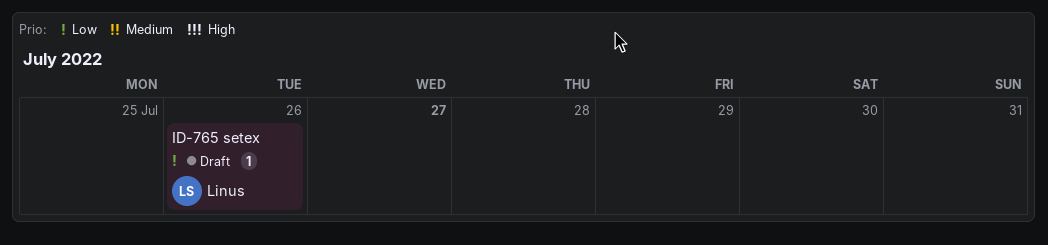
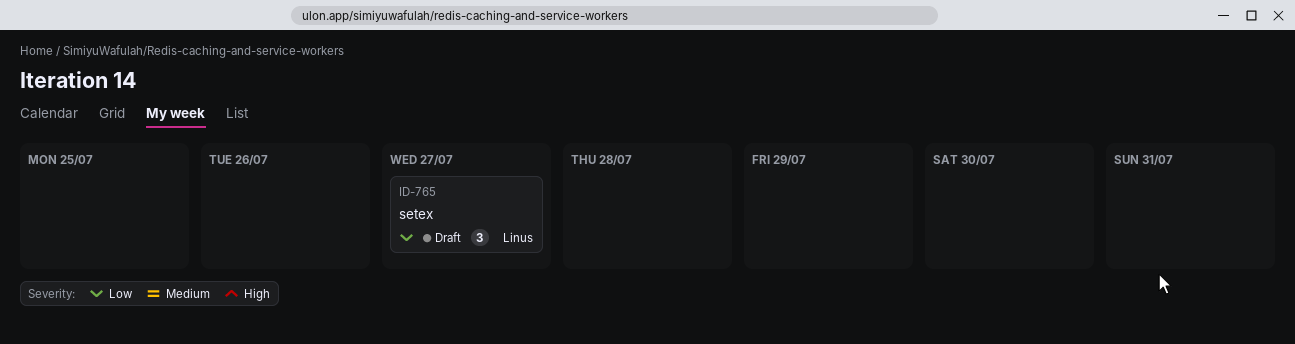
ID-765, estimate: 1 -> 3
ID-765, due: Jul 26 -> Jul 27

